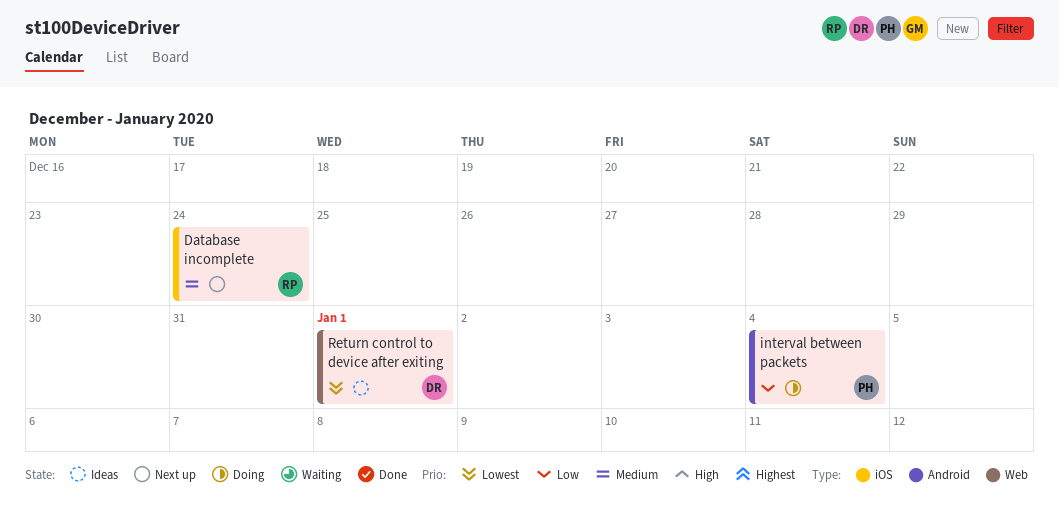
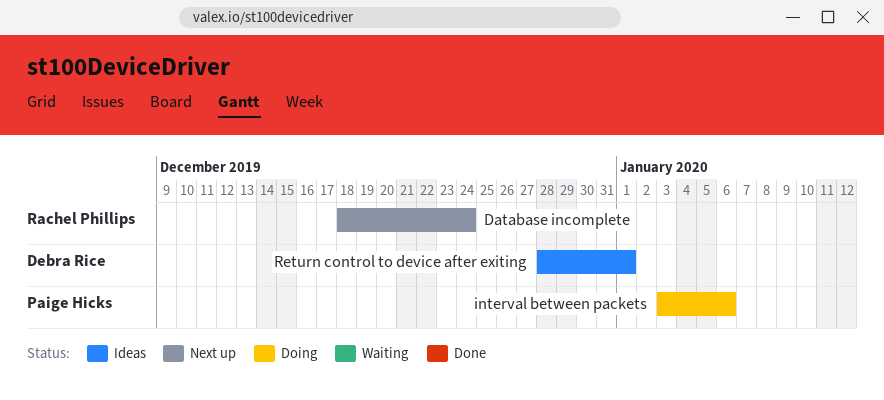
interval between packets, due: Jan 4 -> Jan 6

